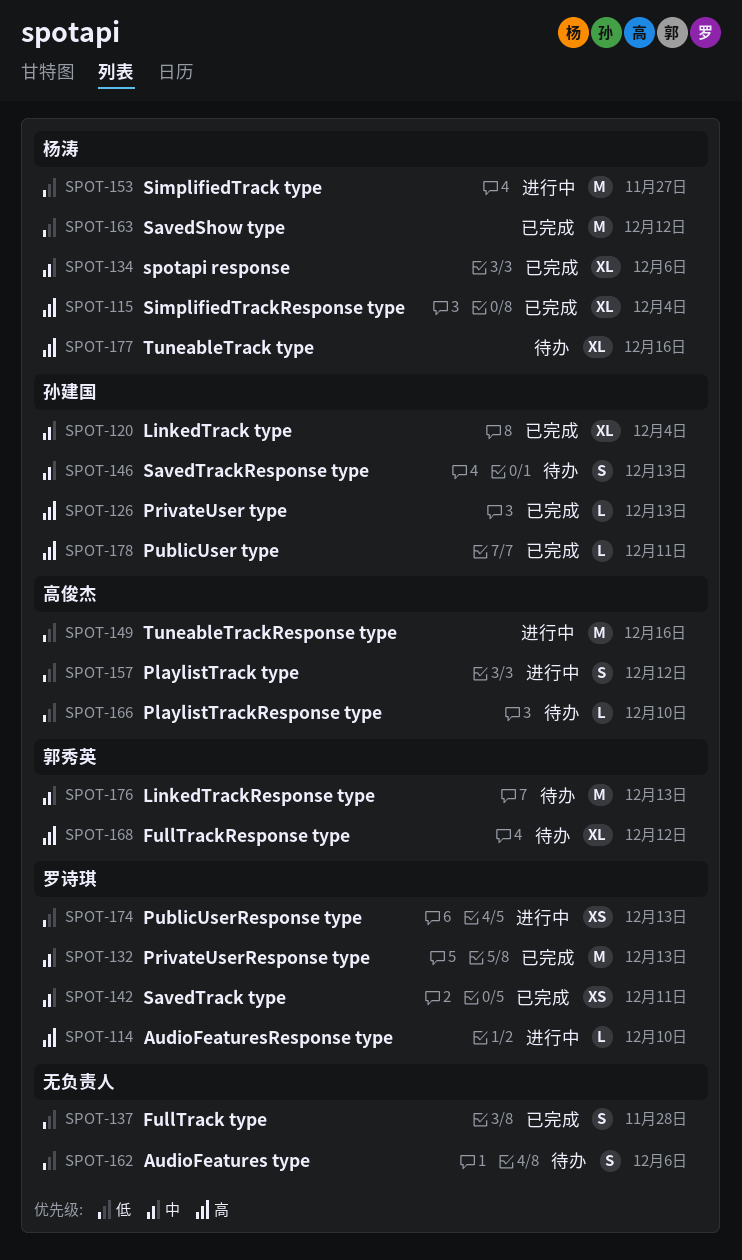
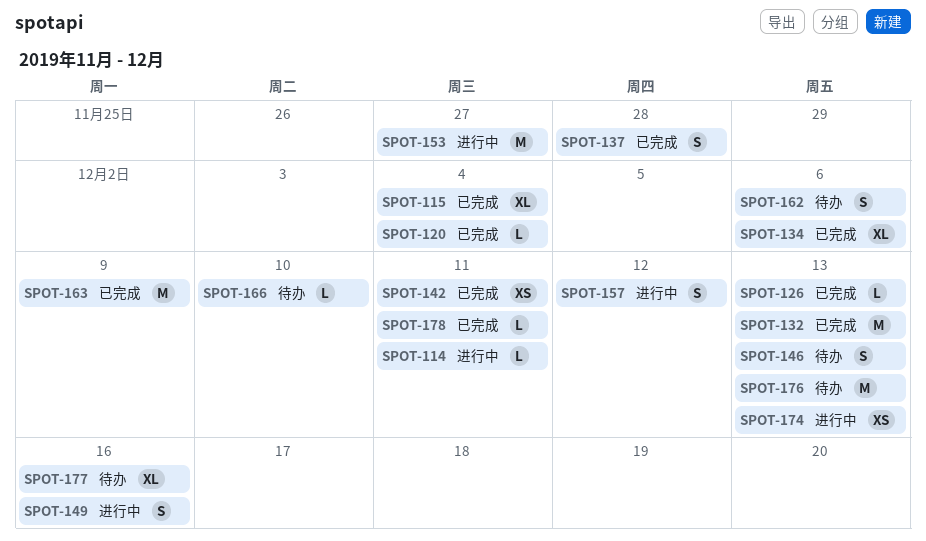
SPOT-114, due: Dec 10 -> Dec 11
SPOT-120, estimate: XL -> L
SPOT-149, estimate: M -> S
SPOT-163, due: Dec 12 -> Dec 9
SPOT-168: present -> none

